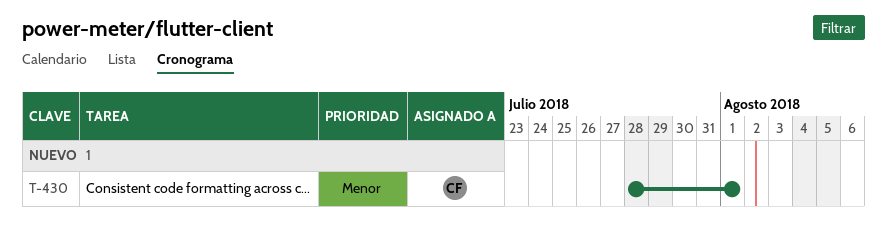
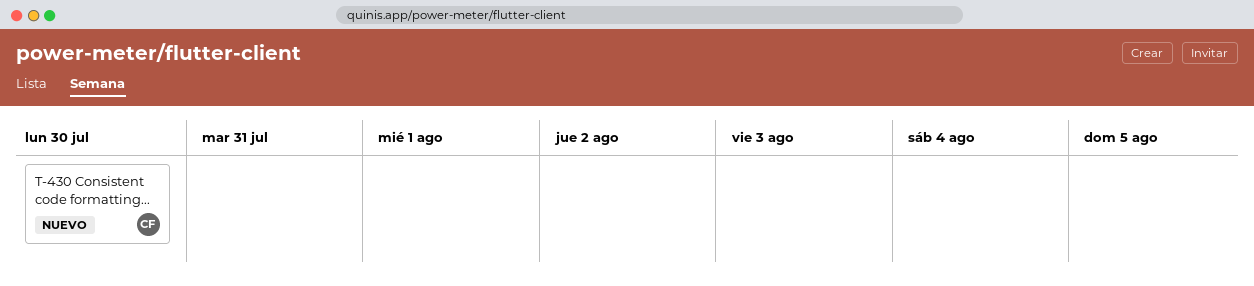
T-430, due: Aug 1 -> Jul 30

